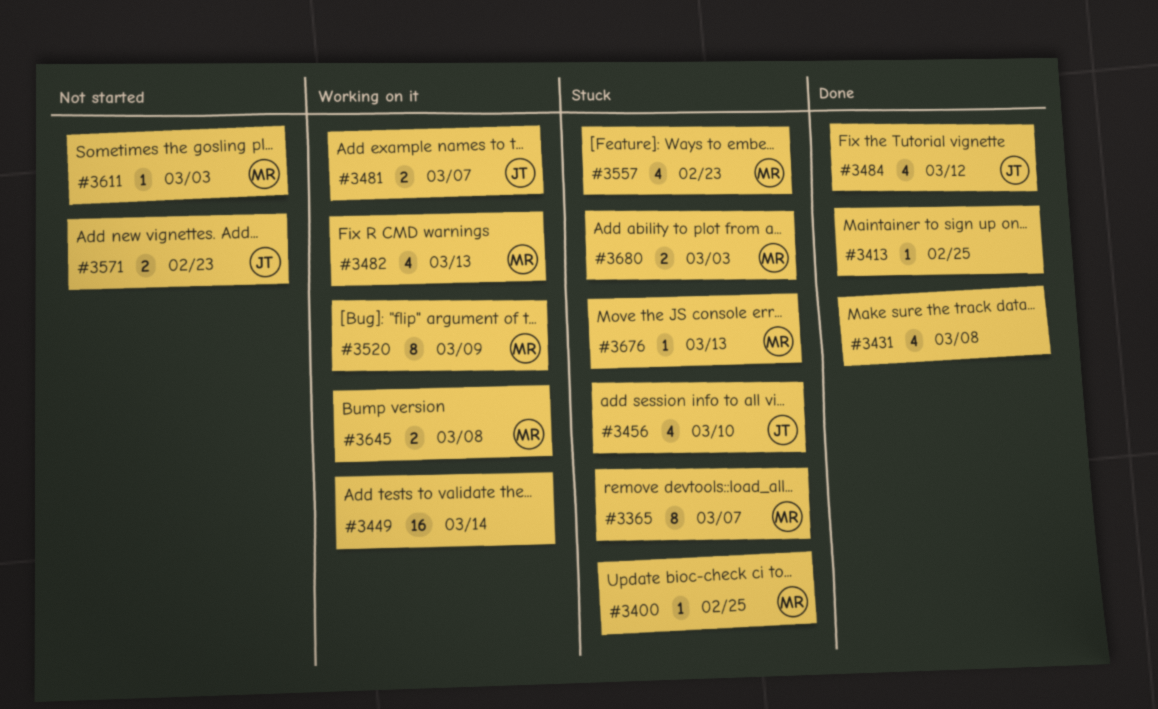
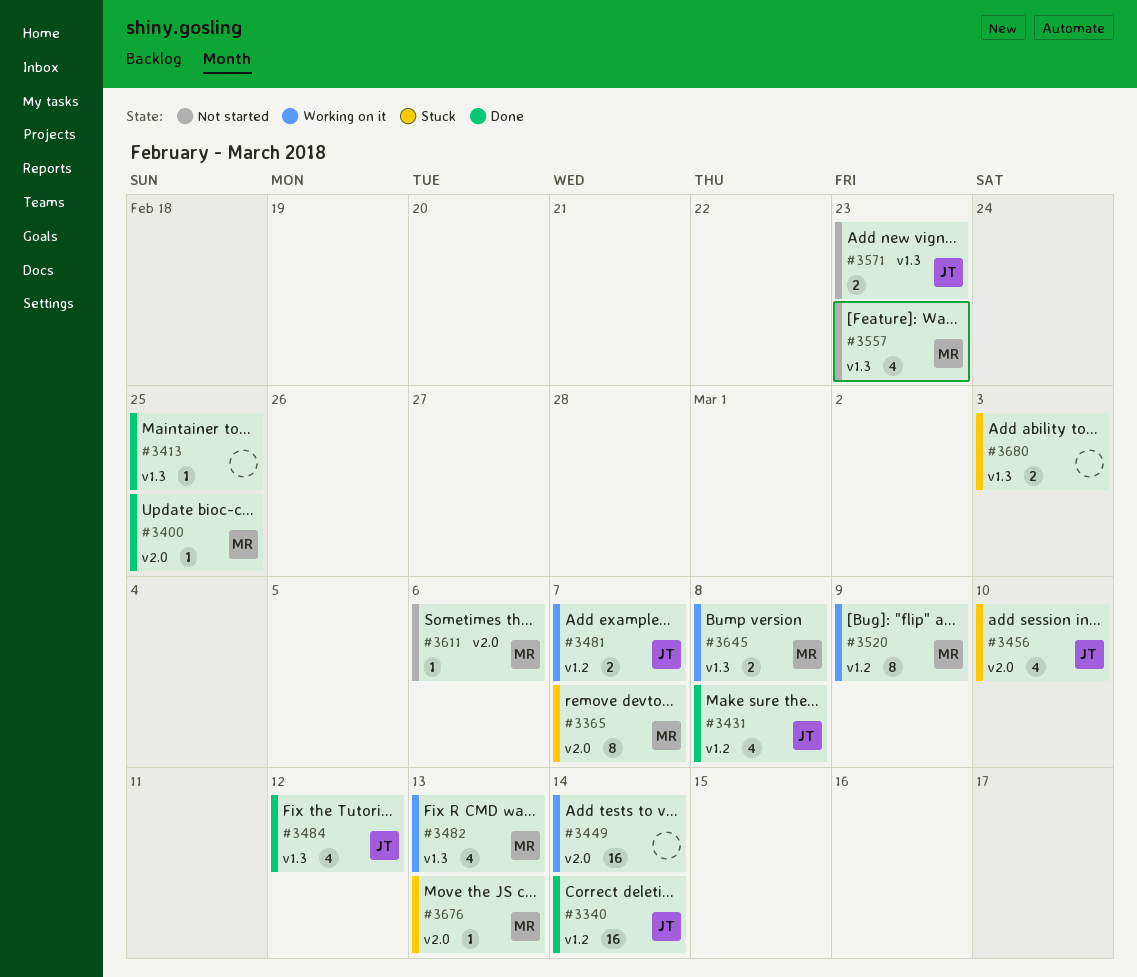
#3340: none -> present
#3400, status: Stuck -> Done
#3431, owner: none -> JT
#3557, status: Stuck -> Not started
#3611, due: Mar 3 -> Mar 6
#3680, owner: MR -> none

